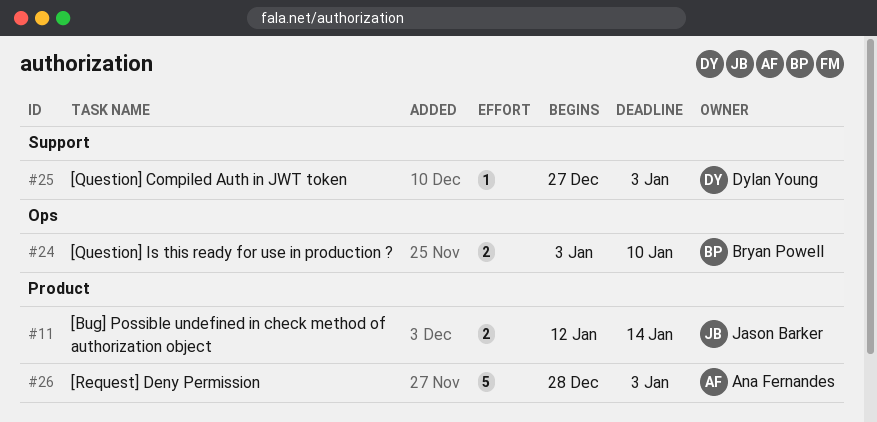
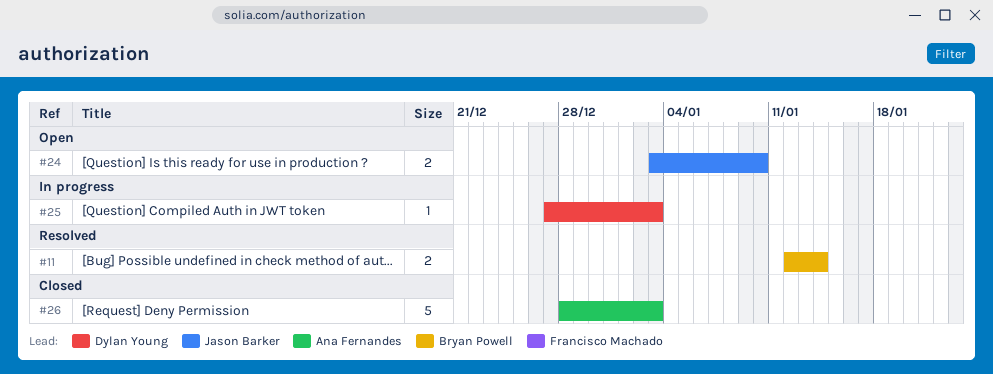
#11, owner: Jason Barker -> Bryan Powell
#24, owner: Bryan Powell -> Jason Barker

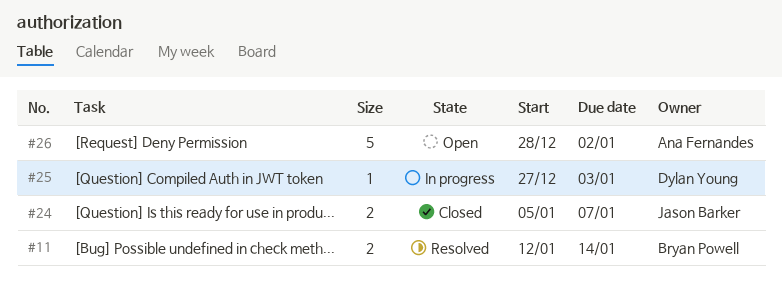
#24, status: Open -> Closed
#24, start: Jan 3 -> Jan 5
#24, due: Jan 10 -> Jan 7
#26, status: Closed -> Open
#26, due: Jan 3 -> Jan 2

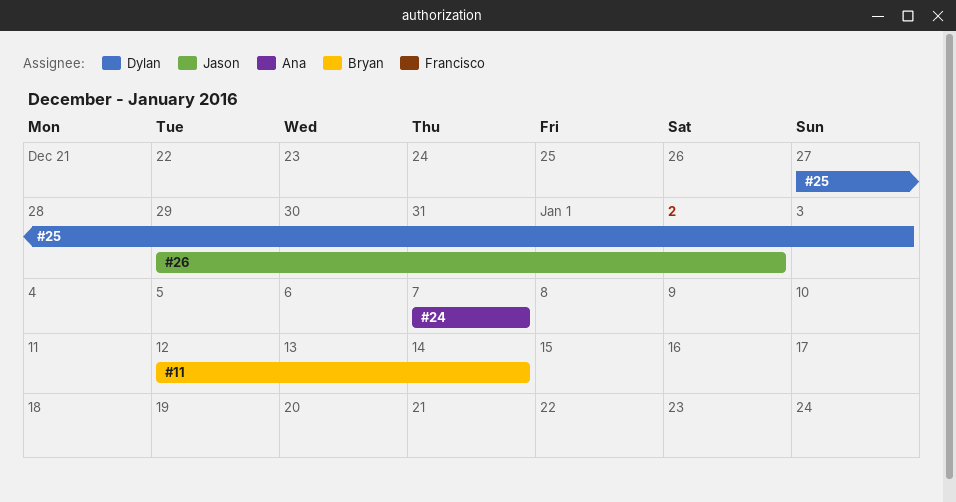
#24, owner: Jason Barker -> Ana Fernandes
#24, start: Jan 5 -> Jan 7
#26, owner: Ana Fernandes -> Jason Barker
#26, start: Dec 28 -> Dec 29

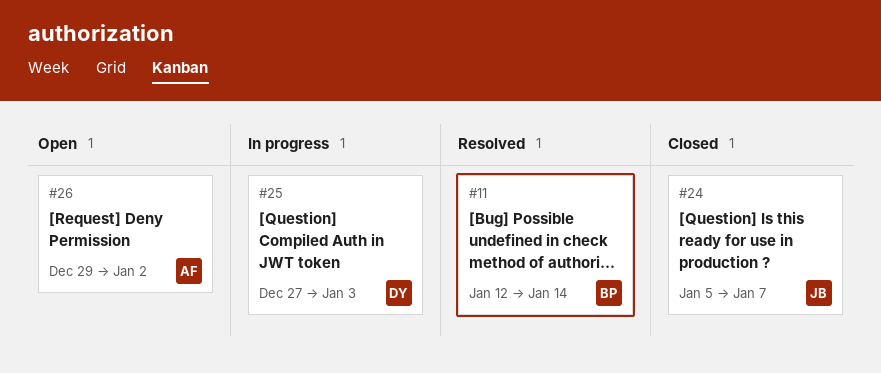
#24, owner: Ana -> Jason
#24, start: Jan 7 -> Jan 5
#26, owner: Jason -> Ana

